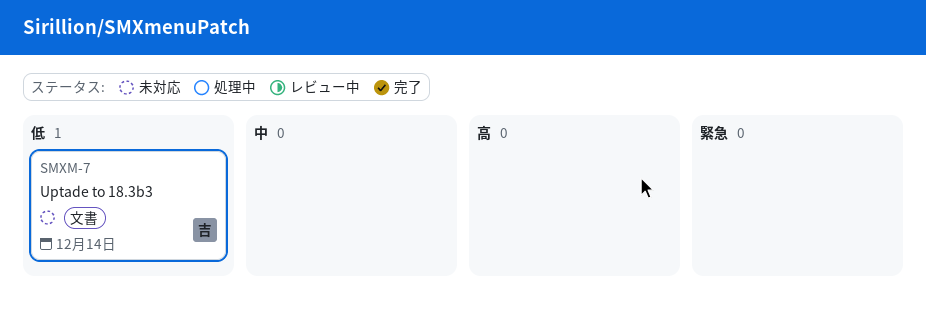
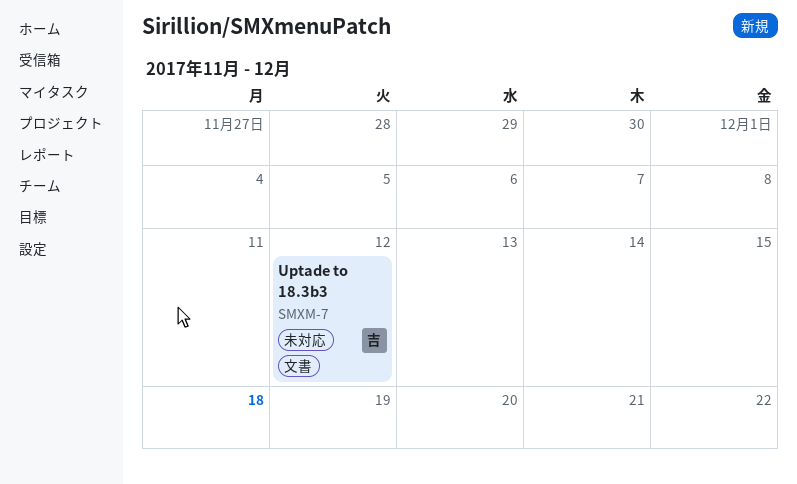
SMXM-7, due: Dec 14 -> Dec 12

